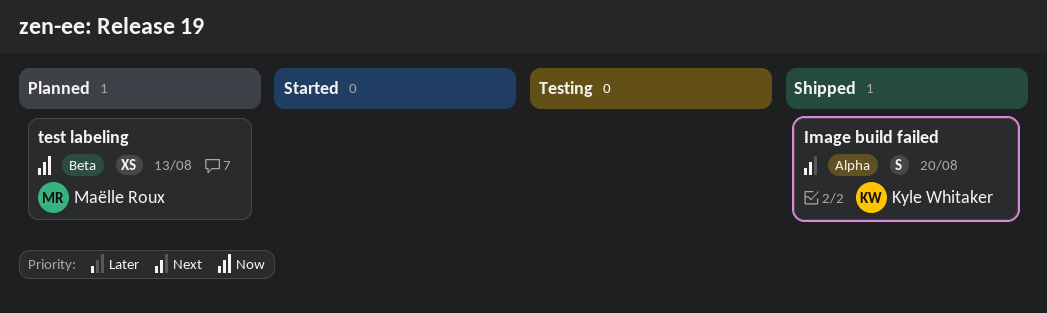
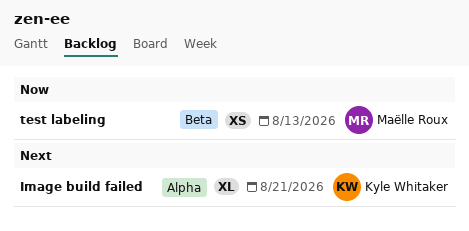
Image build failed, estimate: S -> XL
Image build failed, due: Aug 20 -> Aug 21

